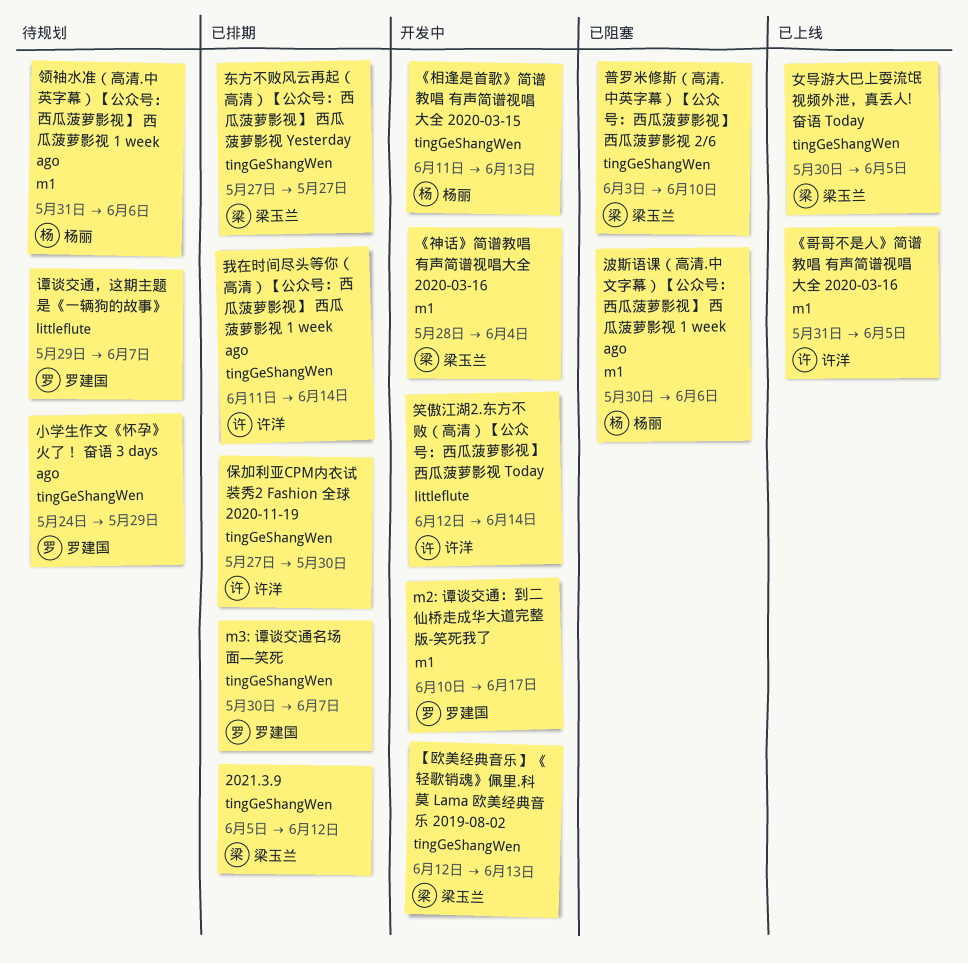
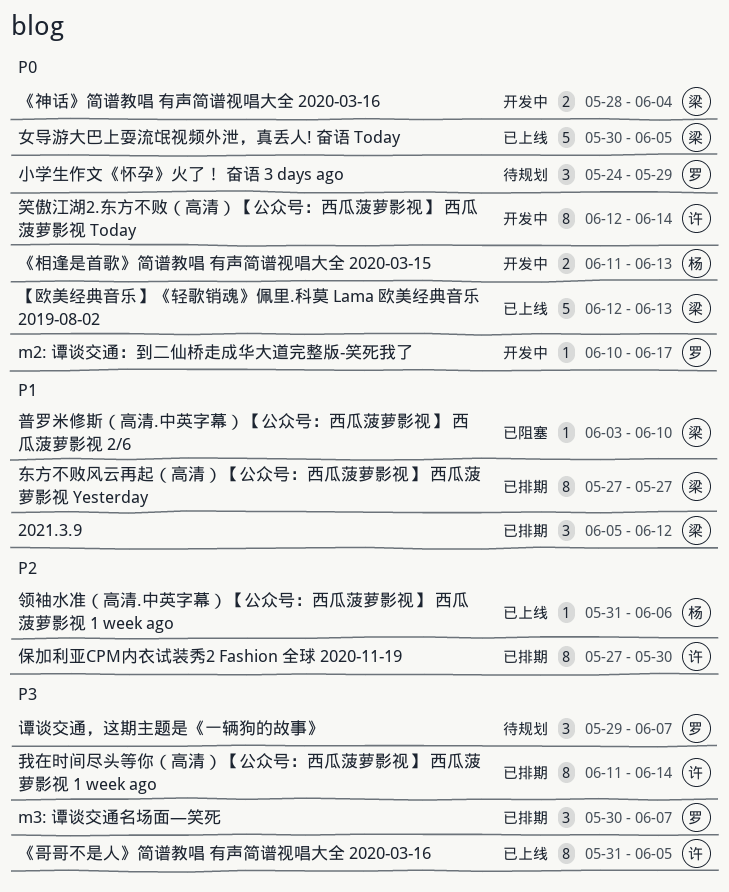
【欧美经典音乐】《轻歌销魂》佩里.科莫 Lama 欧美经典音乐 2019-08-02, status: 开发中 -> 已上线
波斯语课（高清.中文字幕）【公众号：西瓜菠萝影视】 西瓜菠萝影视 1 week ago: present -> none
领袖水准（高清.中英字幕）【公众号：西瓜菠萝影视】 西瓜菠萝影视 1 week ago, status: 待规划 -> 已上线

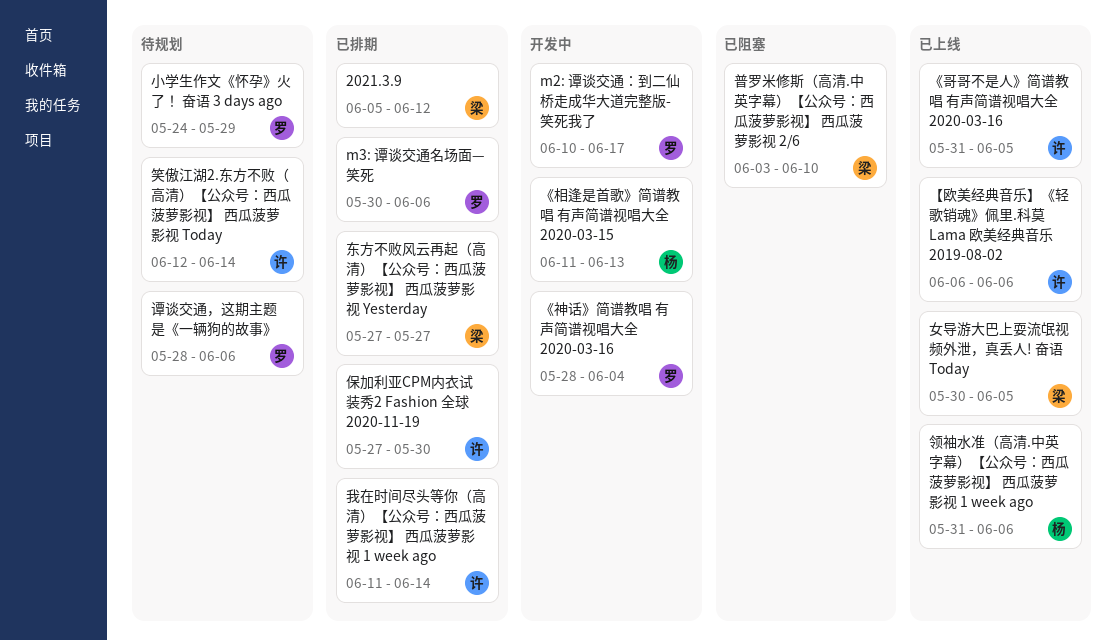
m3: 谭谈交通名场面—笑死, due: Jun 7 -> Jun 6
《神话》简谱教唱 有声简谱视唱大全 2020-03-16, owner: 梁 -> 罗
【欧美经典音乐】《轻歌销魂》佩里.科莫 Lama 欧美经典音乐 2019-08-02, owner: 梁 -> 许
【欧美经典音乐】《轻歌销魂》佩里.科莫 Lama 欧美经典音乐 2019-08-02, start: Jun 12 -> Jun 6
【欧美经典音乐】《轻歌销魂》佩里.科莫 Lama 欧美经典音乐 2019-08-02, due: Jun 13 -> Jun 6
笑傲江湖2.东方不败（高清）【公众号：西瓜菠萝影视】 西瓜菠萝影视 Today, status: 开发中 -> 待规划
谭谈交通，这期主题是《一辆狗的故事》, start: May 29 -> May 28
谭谈交通，这期主题是《一辆狗的故事》, due: Jun 7 -> Jun 6

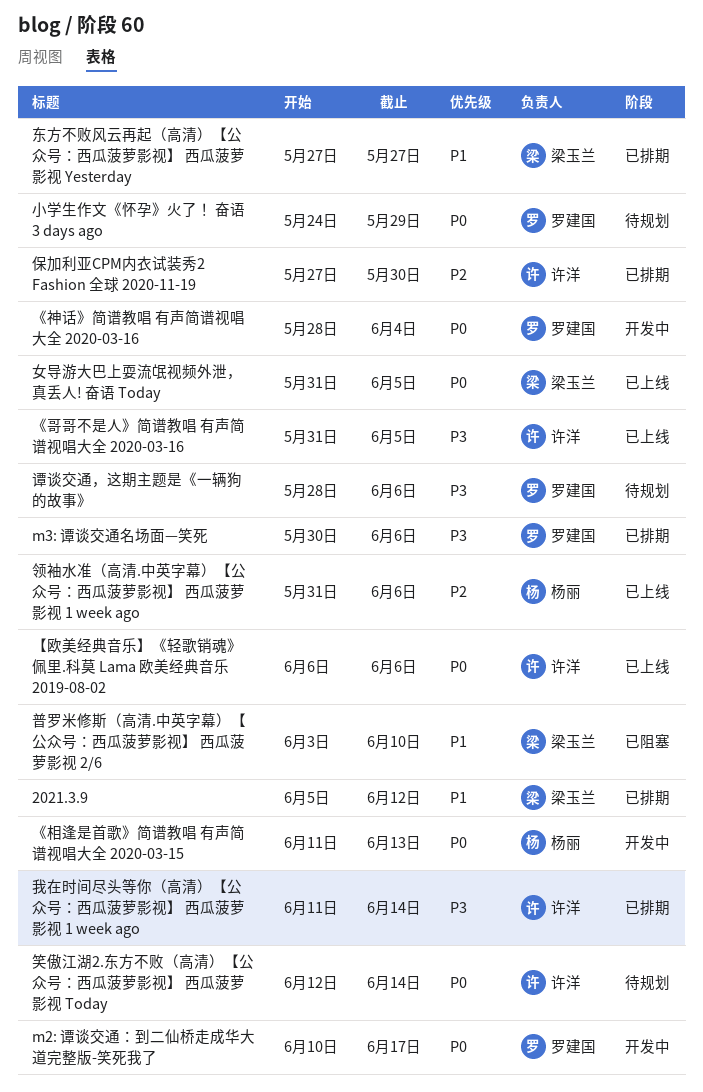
女导游大巴上耍流氓视频外泄，真丢人! 奋语 Today, start: May 30 -> May 31

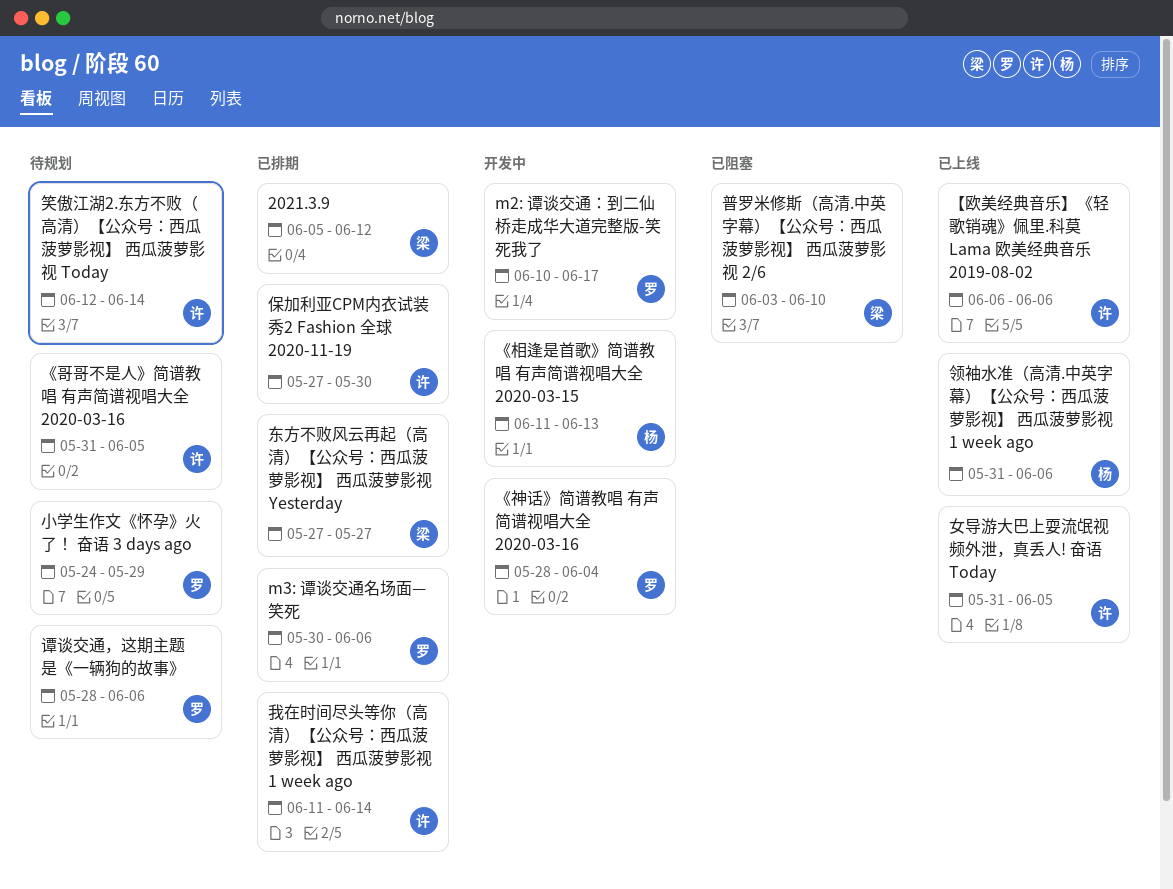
《哥哥不是人》简谱教唱 有声简谱视唱大全 2020-03-16, status: 已上线 -> 待规划
女导游大巴上耍流氓视频外泄，真丢人! 奋语 Today, owner: 梁玉兰 -> 许洋

